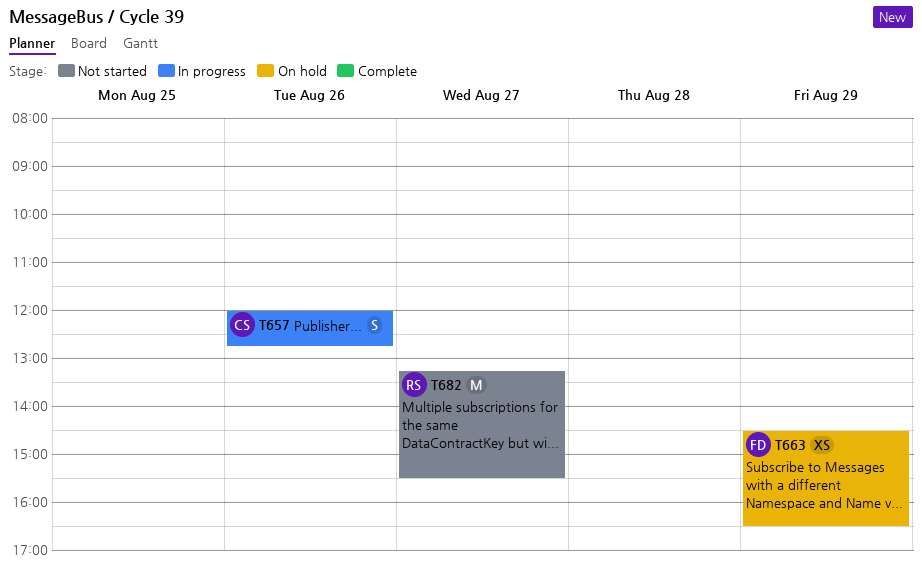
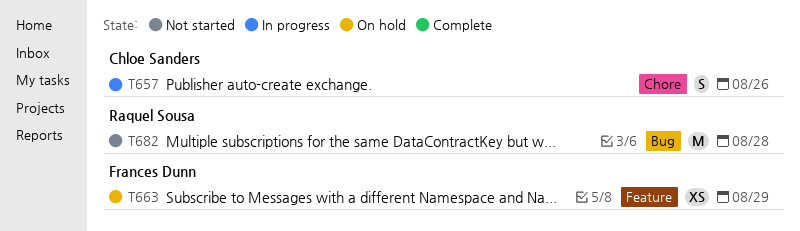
T682, day: Aug 27 -> Aug 28

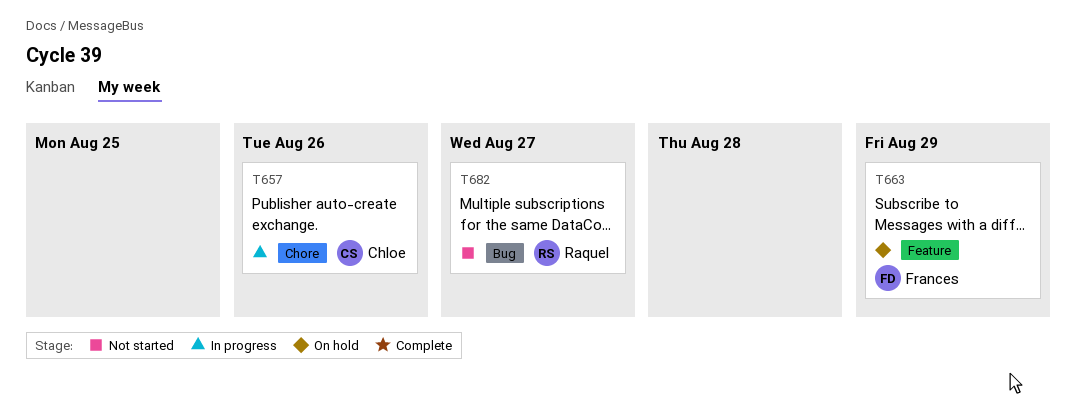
T682, day: Aug 28 -> Aug 27

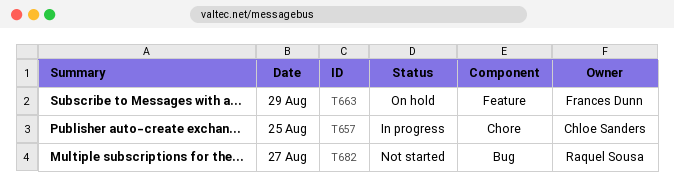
T657, day: Aug 26 -> Aug 25

